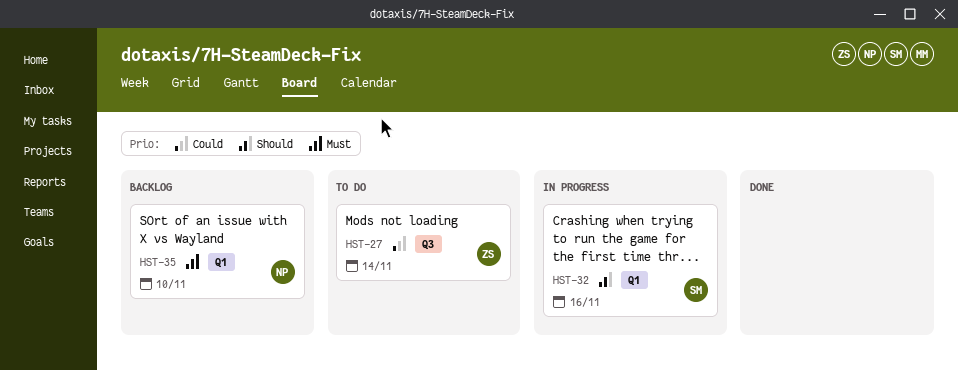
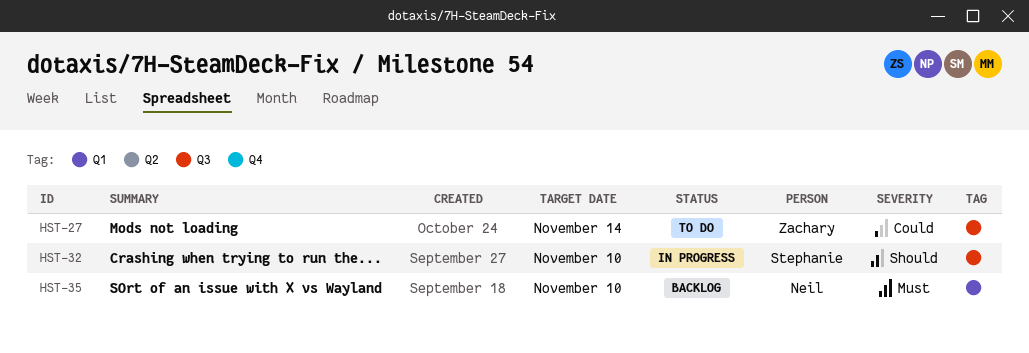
HST-32, label: Q1 -> Q3
HST-32, due: Nov 16 -> Nov 10

